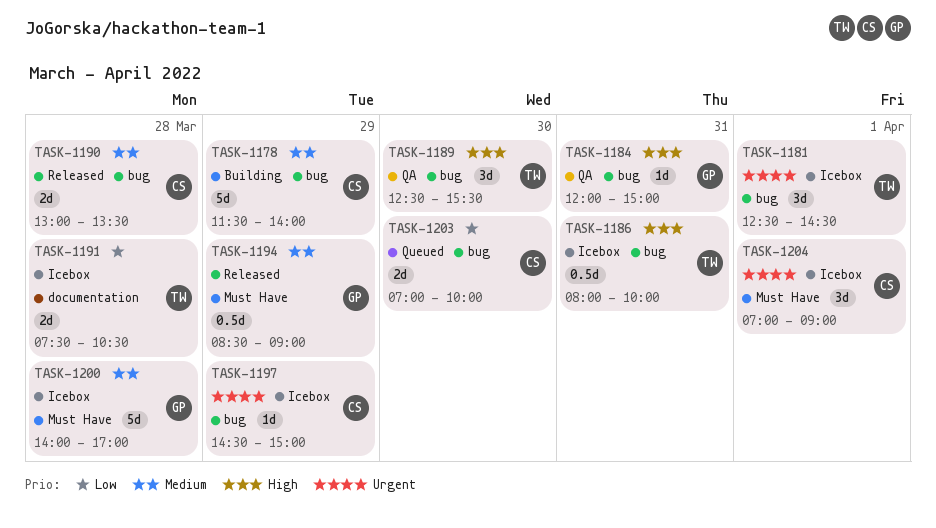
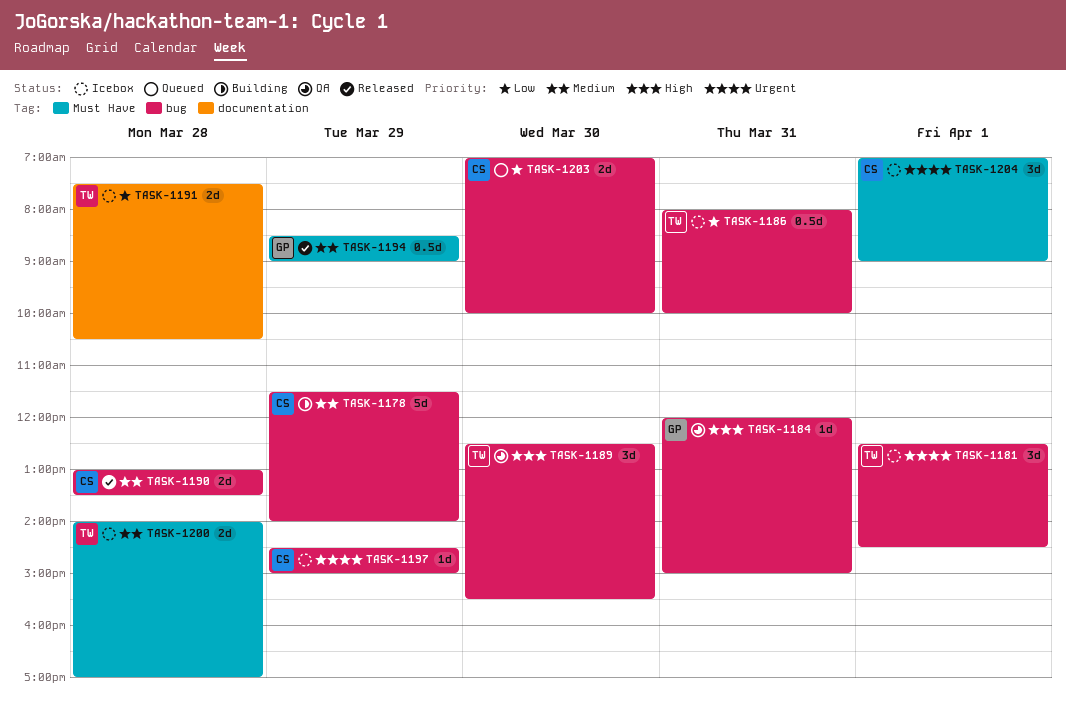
TASK-1186, priority: High -> Low
TASK-1200, owner: GP -> TW
TASK-1200, estimate: 5d -> 2d

